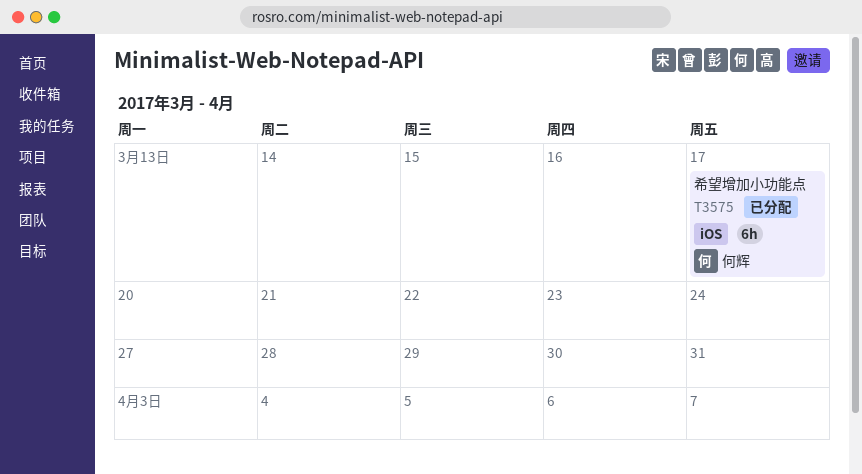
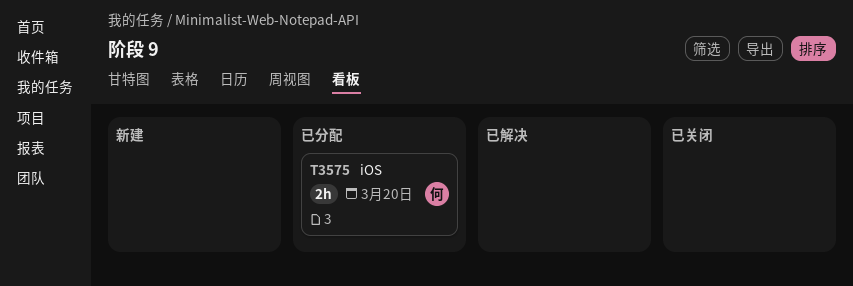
T3575, estimate: 6h -> 2h
T3575, due: Mar 17 -> Mar 20

